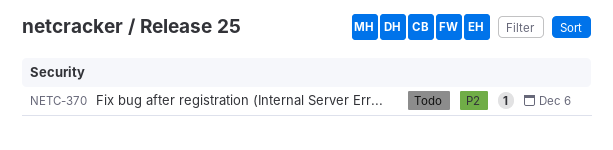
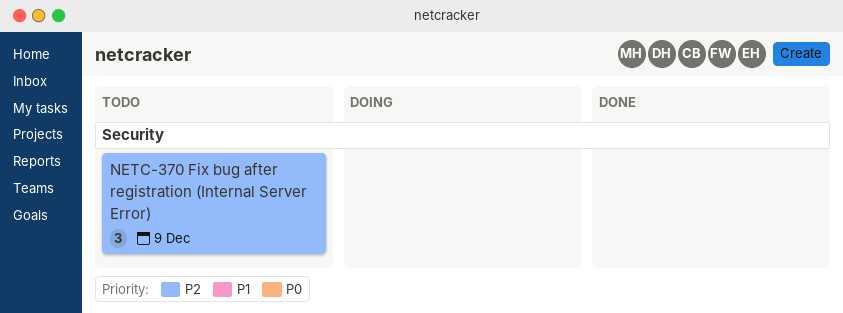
NETC-370, estimate: 1 -> 3
NETC-370, due: Dec 6 -> Dec 9

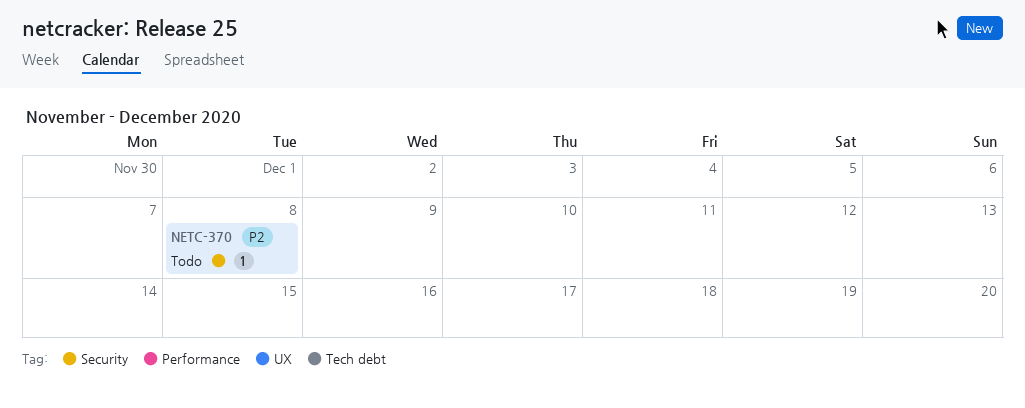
NETC-370, estimate: 3 -> 1
NETC-370, due: Dec 9 -> Dec 8

